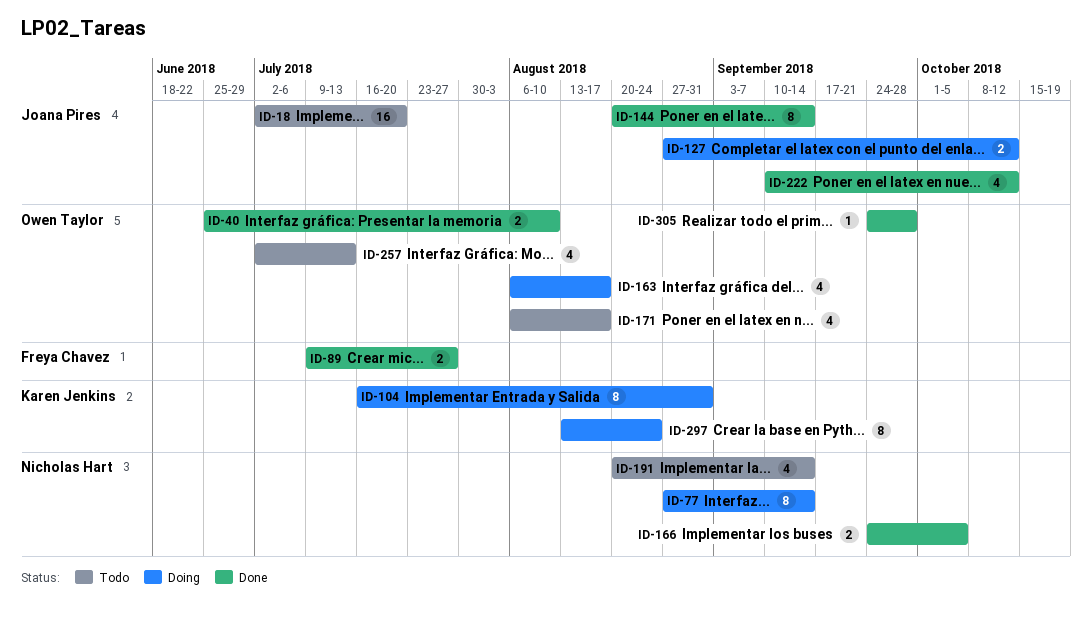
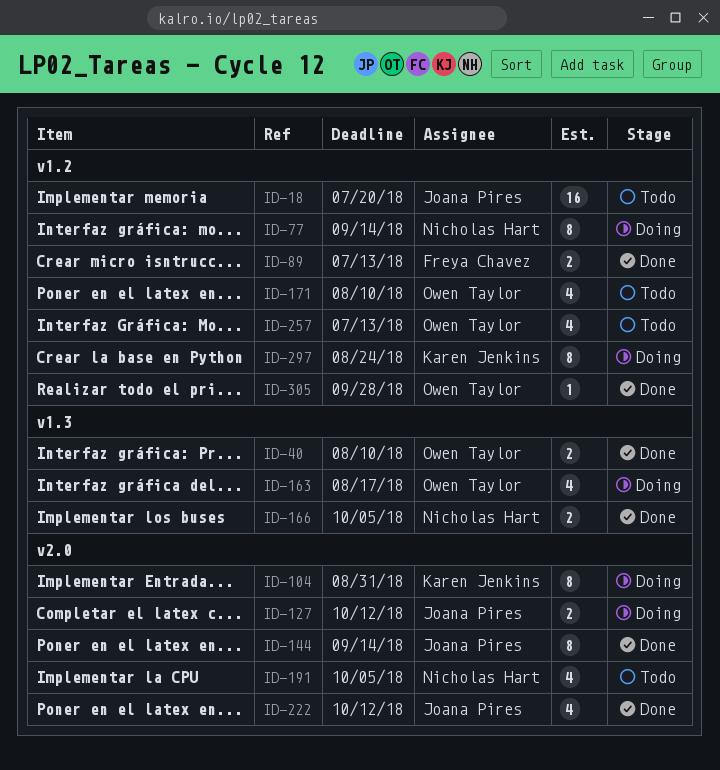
ID-89, due: Jul 27 -> Jul 13
ID-171, due: Aug 17 -> Aug 10
ID-191, due: Sep 14 -> Oct 5

